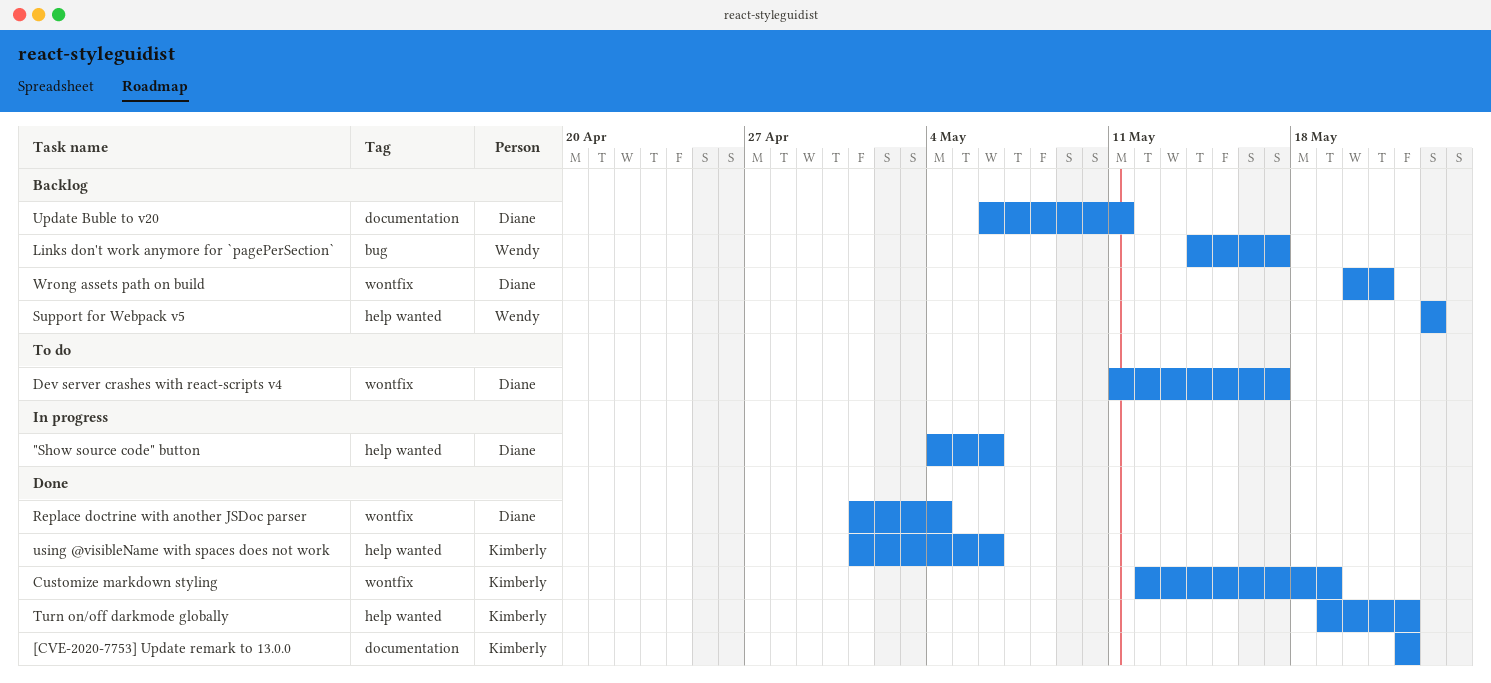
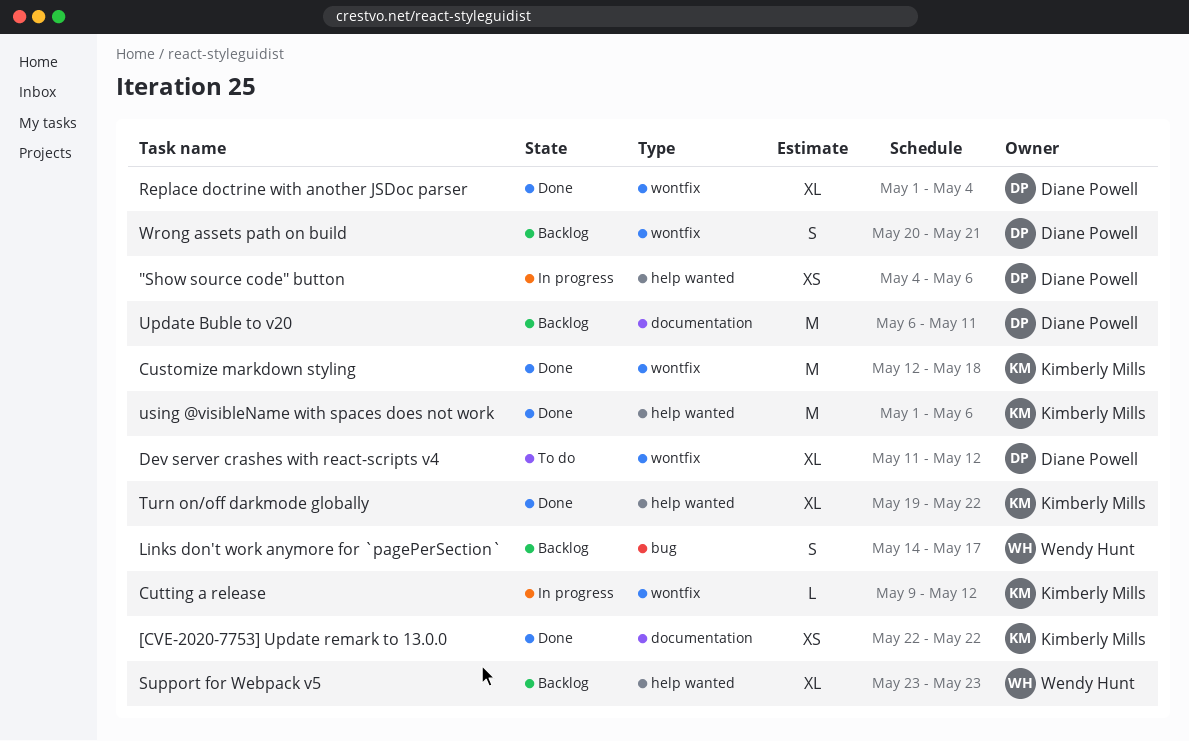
Customize markdown styling, due: May 19 -> May 18
Cutting a release: none -> present
Dev server crashes with react-scripts v4, due: May 17 -> May 12

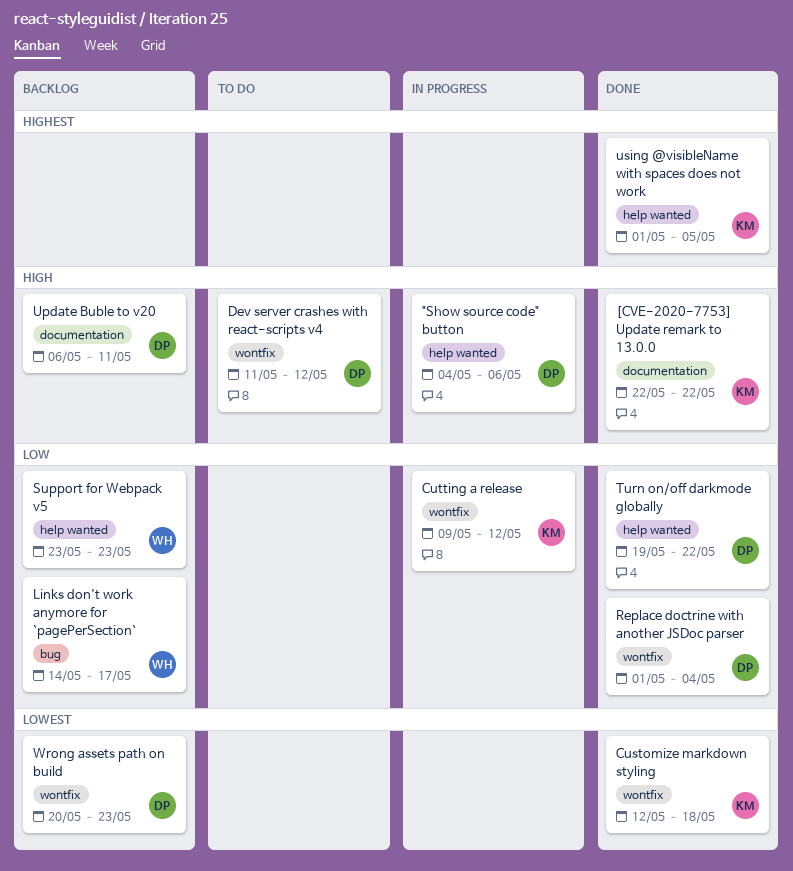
Turn on/off darkmode globally, owner: Kimberly Mills -> Diane Powell
using @visibleName with spaces does not work, due: May 6 -> May 5
Wrong assets path on build, due: May 21 -> May 23

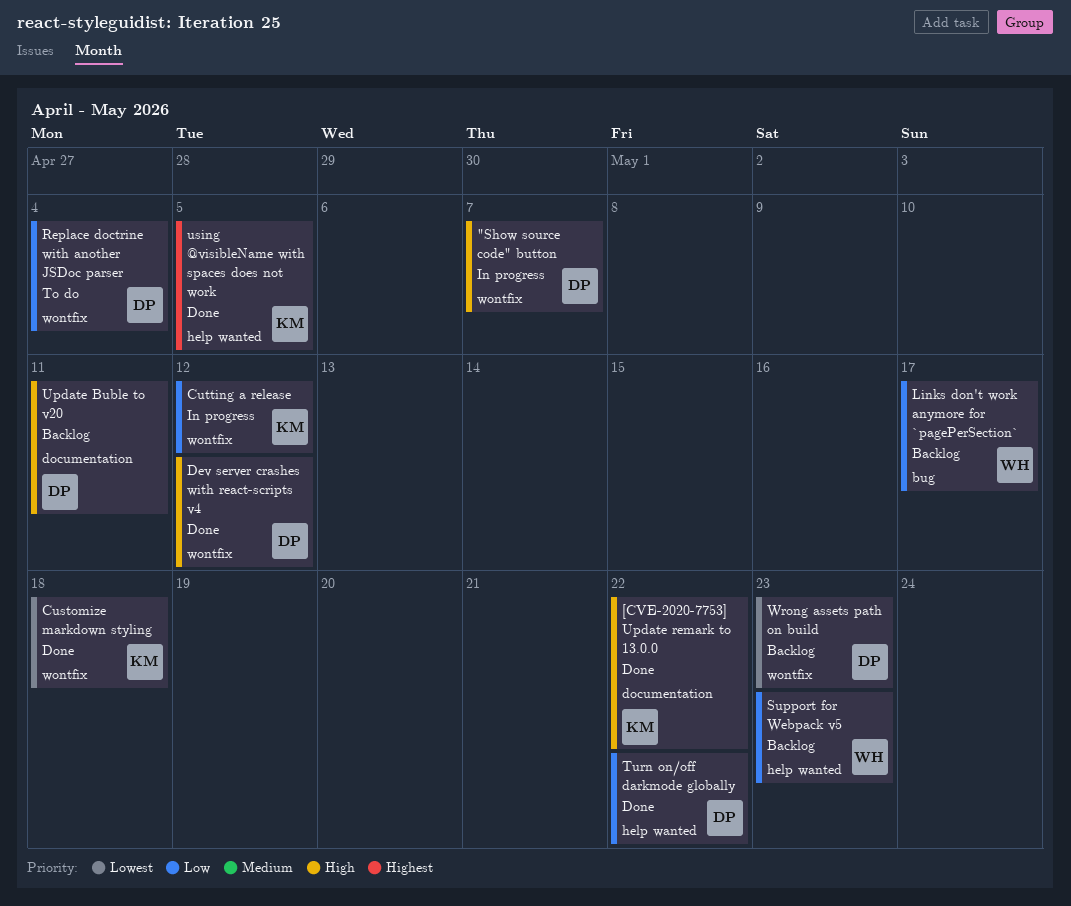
"Show source code" button, label: help wanted -> wontfix
"Show source code" button, due: May 6 -> May 7
Dev server crashes with react-scripts v4, status: To do -> Done
Replace doctrine with another JSDoc parser, status: Done -> To do

